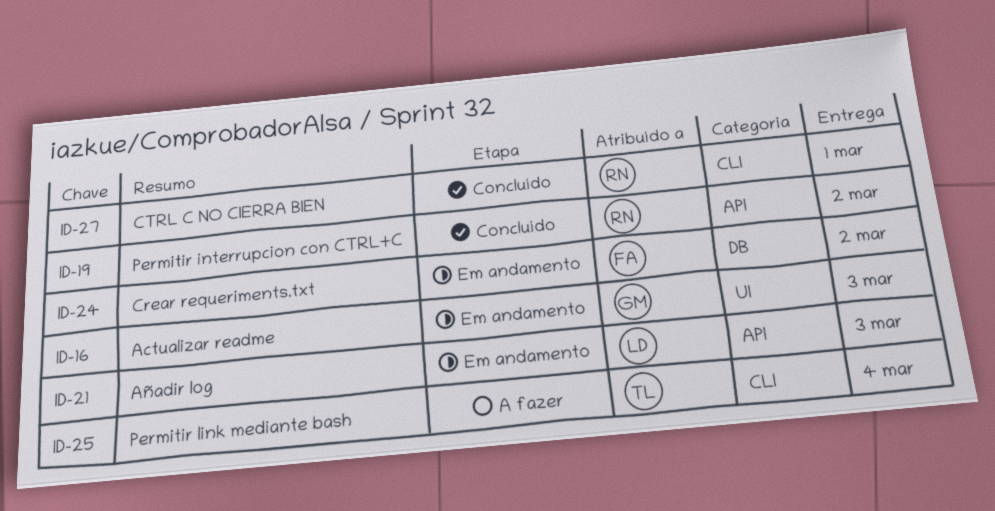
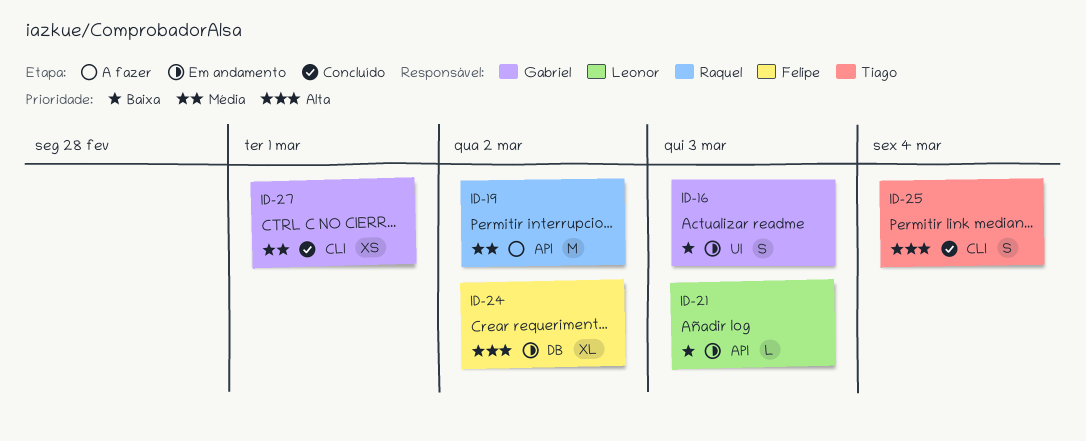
ID-19, status: Concluído -> A fazer
ID-25, status: A fazer -> Concluído
ID-27, owner: Raquel -> Gabriel

